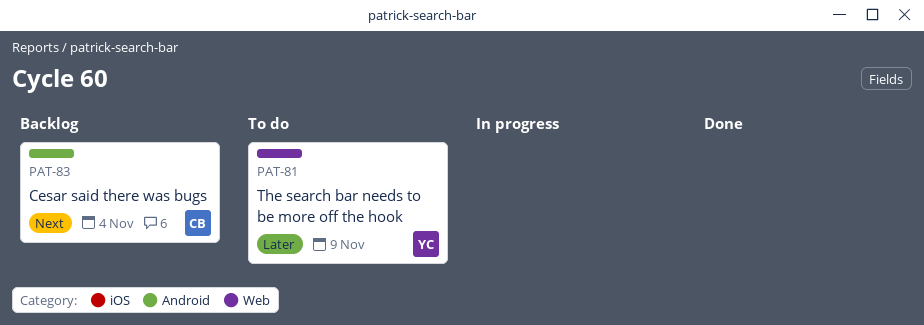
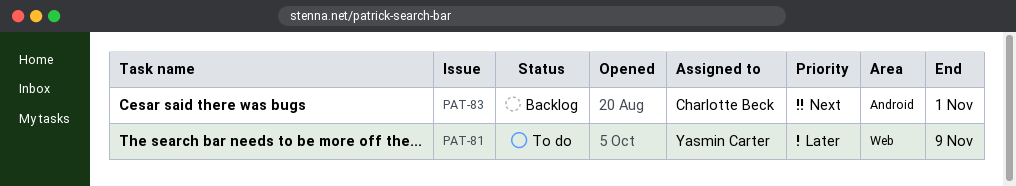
PAT-83, due: Nov 4 -> Nov 1

